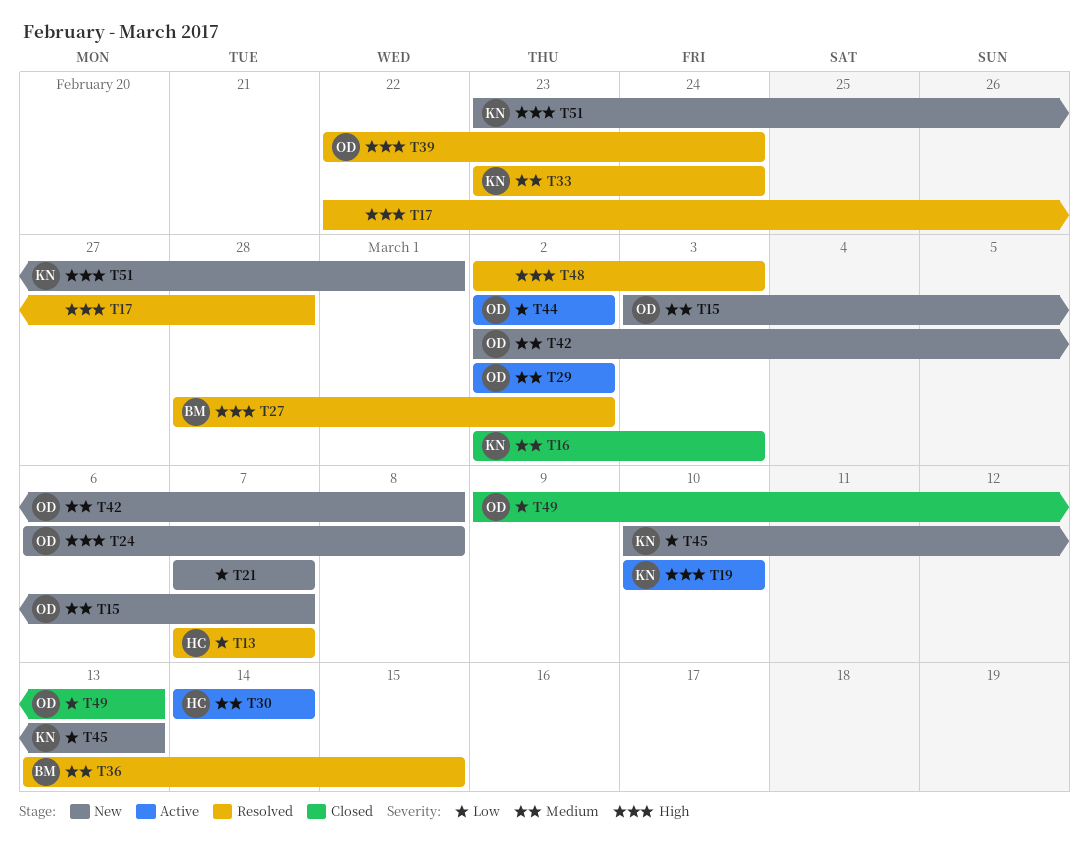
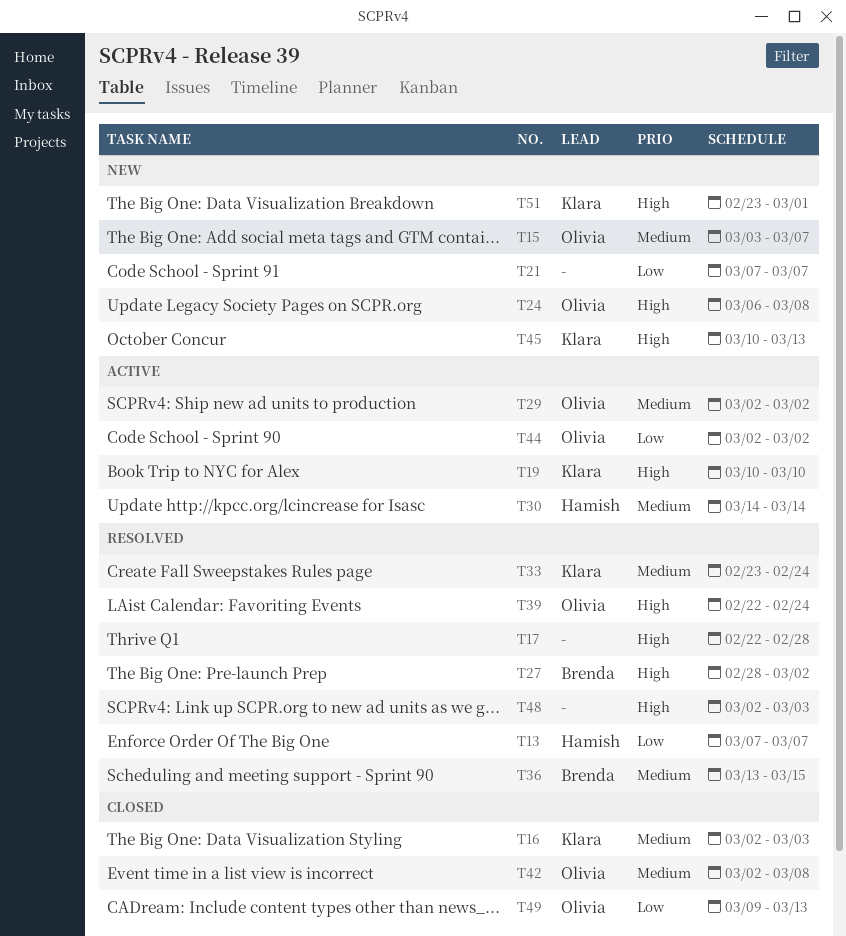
T42, status: New -> Closed
T45, priority: Low -> High

